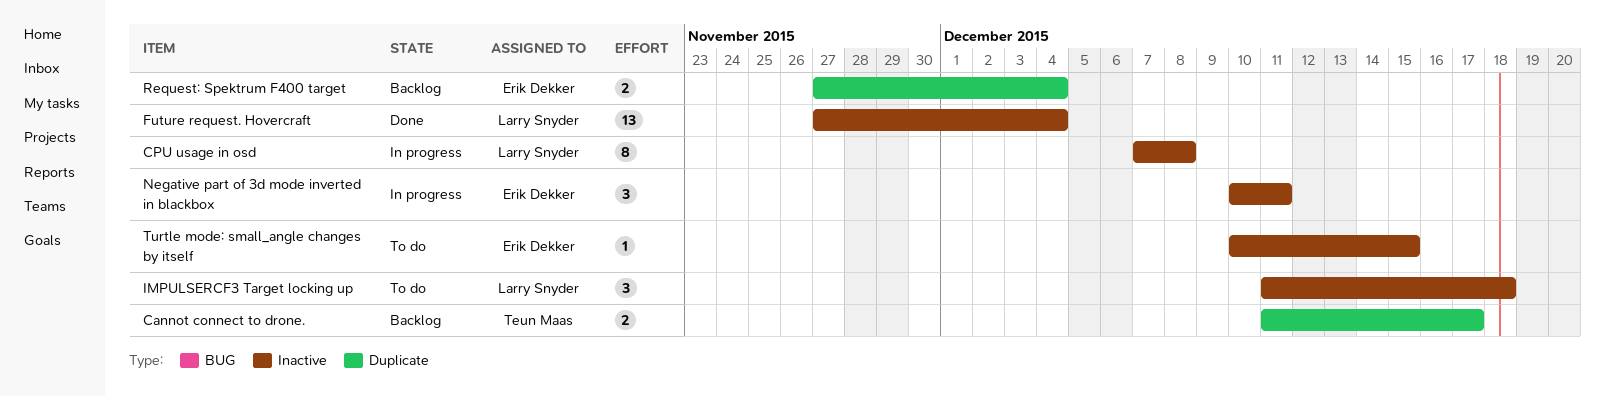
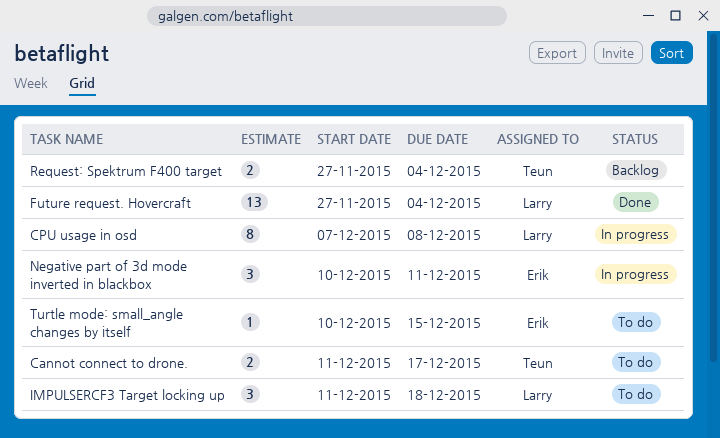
Cannot connect to drone., status: Backlog -> To do
Request: Spektrum F400 target, owner: Erik Dekker -> Teun Maas

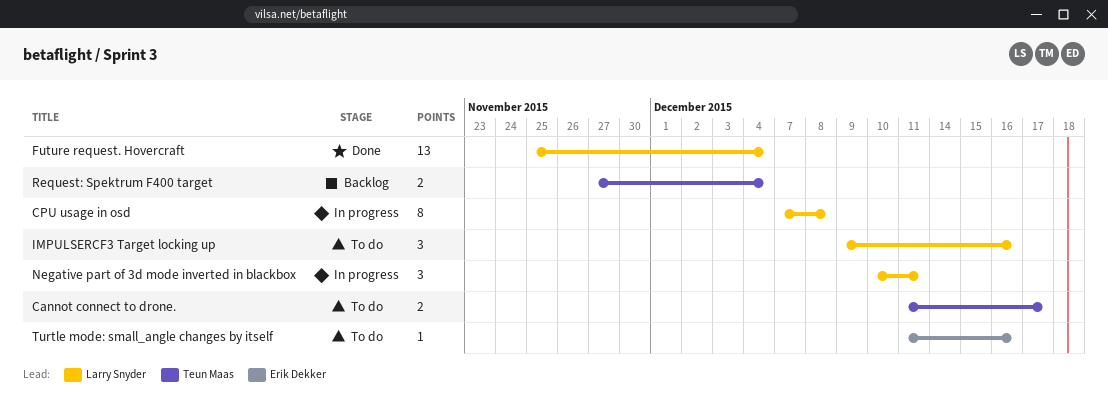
Future request. Hovercraft, start: Nov 27 -> Nov 25
IMPULSERCF3 Target locking up, start: Dec 11 -> Dec 9
IMPULSERCF3 Target locking up, due: Dec 18 -> Dec 16
Negative part of 3d mode inverted in blackbox, owner: Erik Dekker -> Larry Snyder
Turtle mode: small_angle changes by itself, start: Dec 10 -> Dec 11
Turtle mode: small_angle changes by itself, due: Dec 15 -> Dec 16

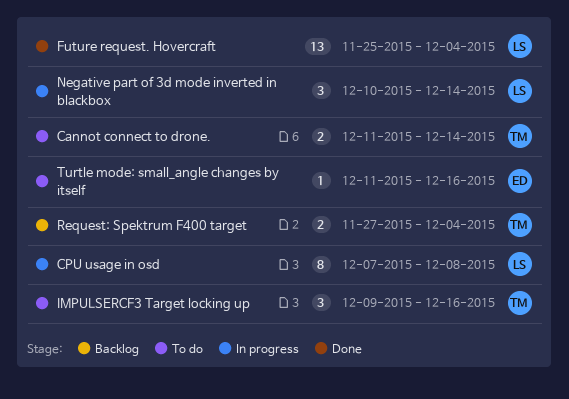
Cannot connect to drone., due: Dec 17 -> Dec 14
IMPULSERCF3 Target locking up, owner: Larry Snyder -> Teun Maas
Negative part of 3d mode inverted in blackbox, due: Dec 11 -> Dec 14

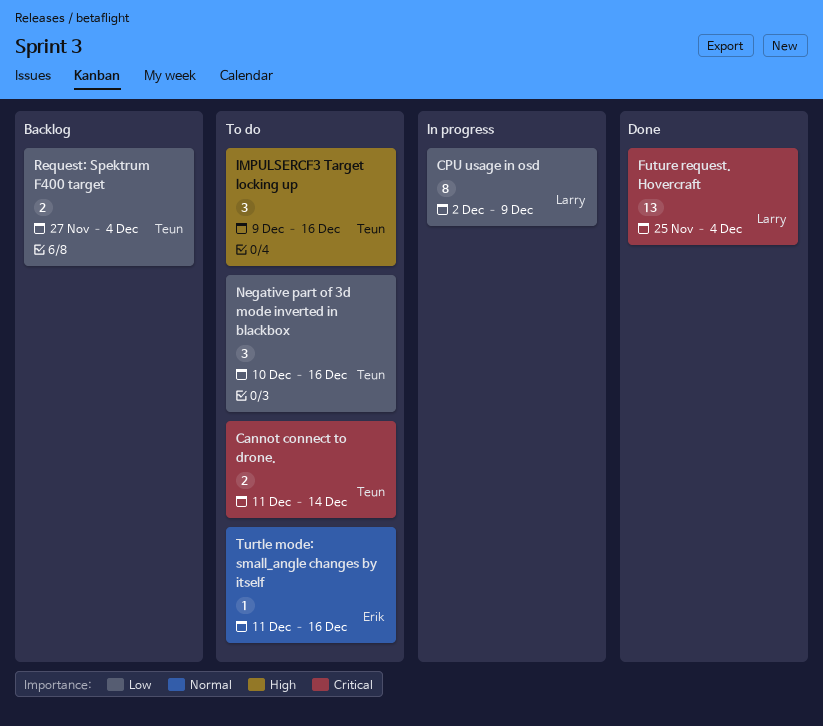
CPU usage in osd, start: Dec 7 -> Dec 2
CPU usage in osd, due: Dec 8 -> Dec 9
Negative part of 3d mode inverted in blackbox, status: In progress -> To do
Negative part of 3d mode inverted in blackbox, owner: Larry -> Teun
Negative part of 3d mode inverted in blackbox, due: Dec 14 -> Dec 16

